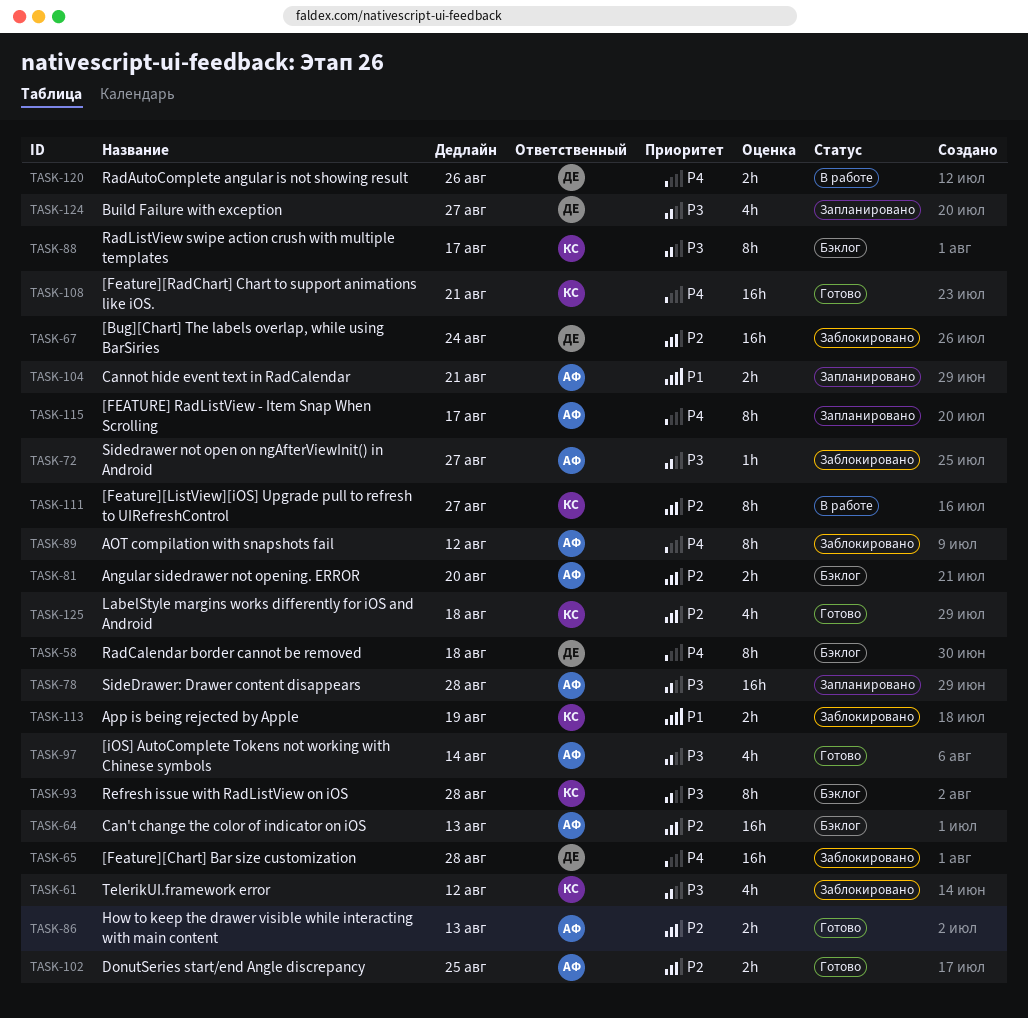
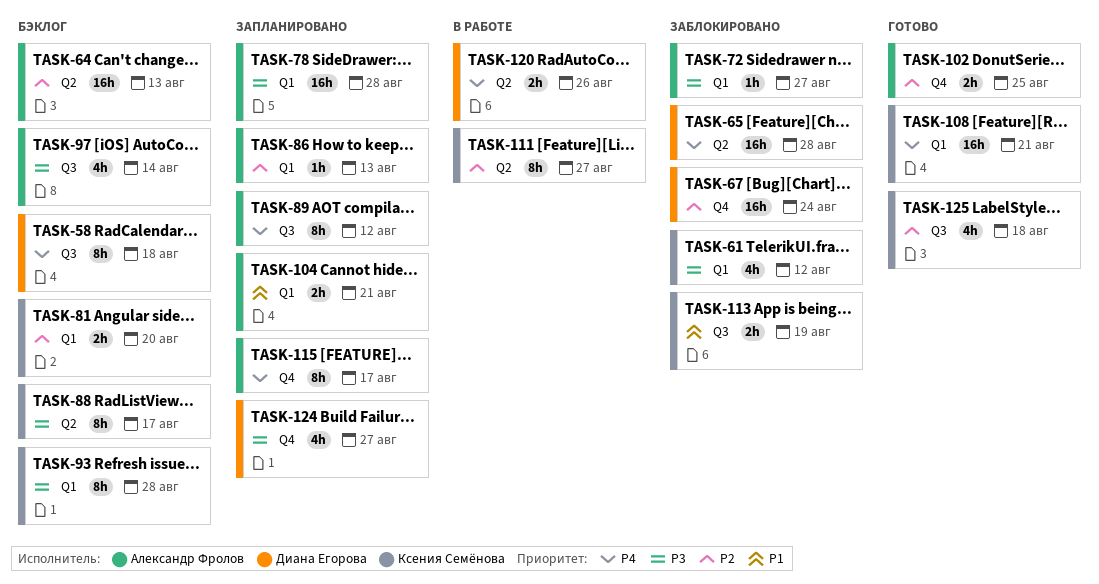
TASK-81, owner: Александр Фролов -> Ксения Семёнова
TASK-86, status: Готово -> Запланировано
TASK-86, estimate: 2h -> 1h
TASK-89, status: Заблокировано -> Запланировано
TASK-97, status: Готово -> Бэклог

